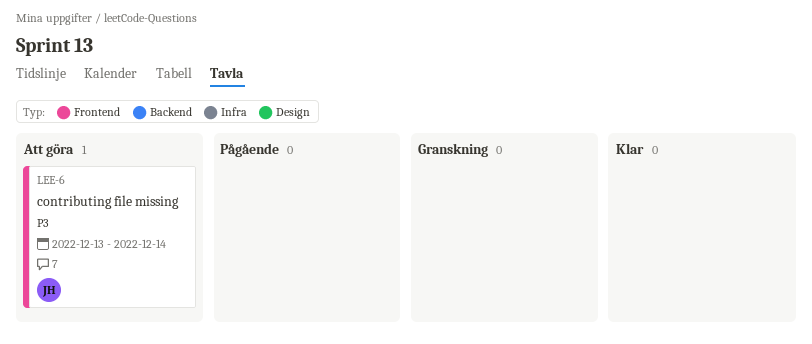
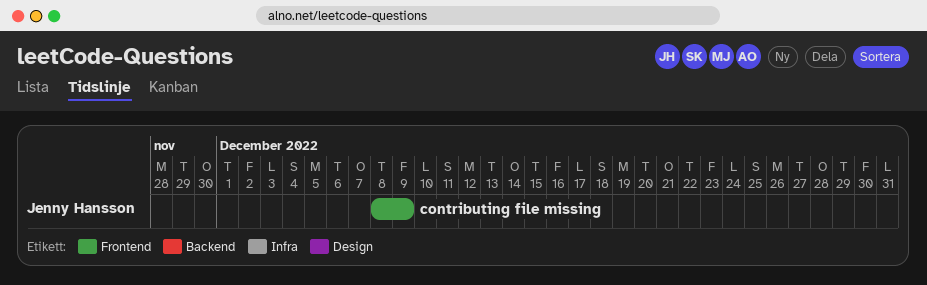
contributing file missing, start: Dec 13 -> Dec 8
contributing file missing, due: Dec 14 -> Dec 9

